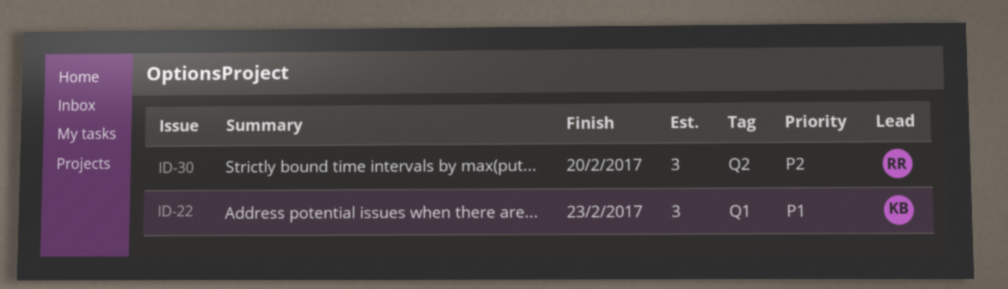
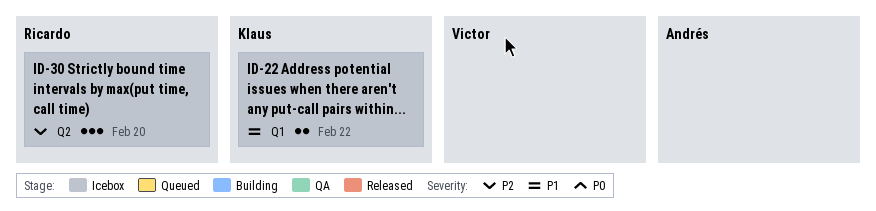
ID-22, estimate: 3 -> 2
ID-22, due: Feb 23 -> Feb 22

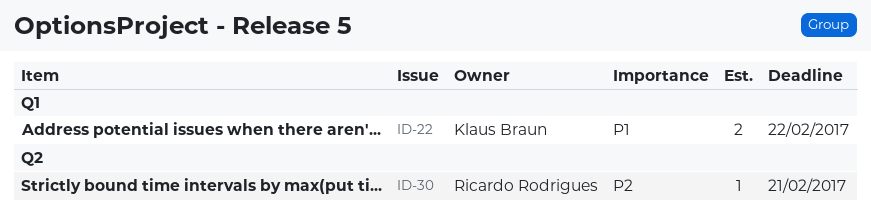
ID-30, estimate: 3 -> 1
ID-30, due: Feb 20 -> Feb 21

